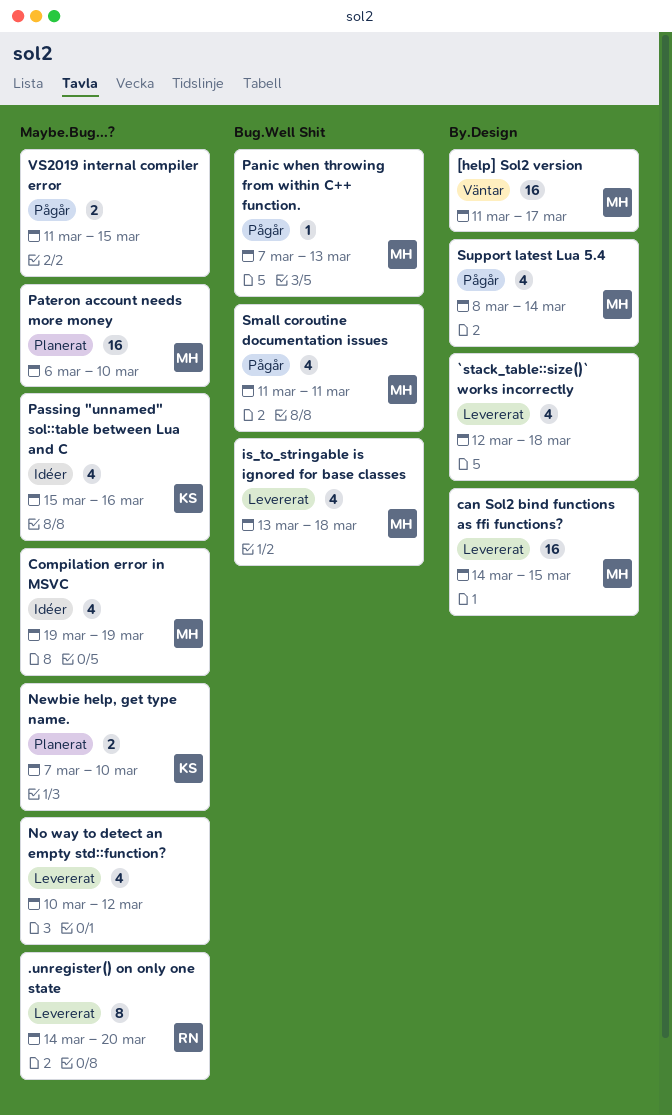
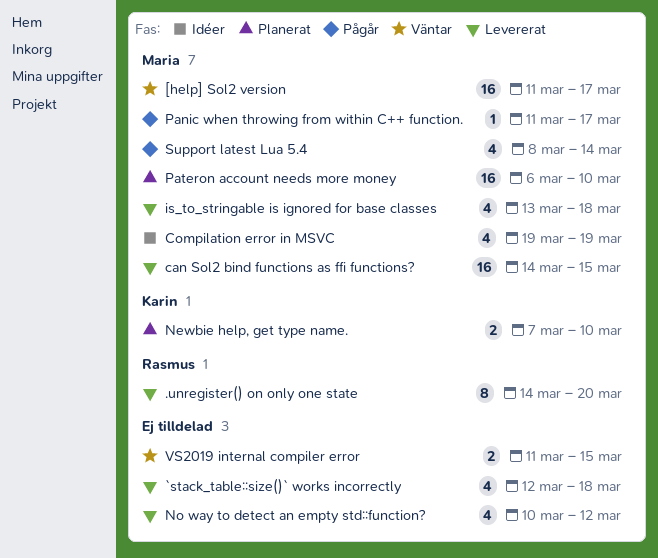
Panic when throwing from within C++ function., start: Mar 7 -> Mar 11
Panic when throwing from within C++ function., due: Mar 13 -> Mar 17
Passing "unnamed" sol::table between Lua and C: present -> none
Small coroutine documentation issues: present -> none
VS2019 internal compiler error, status: Pågår -> Väntar

